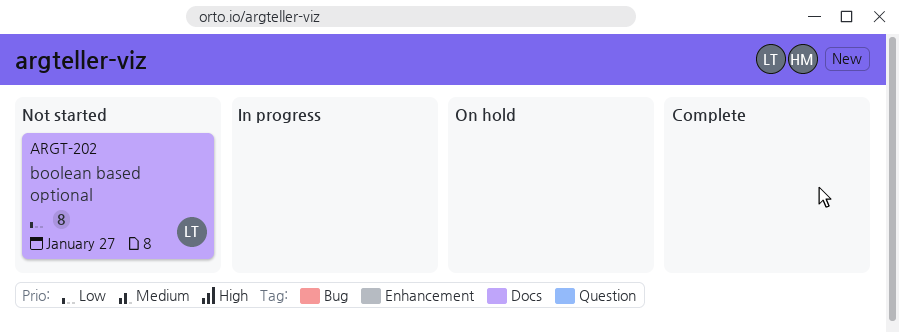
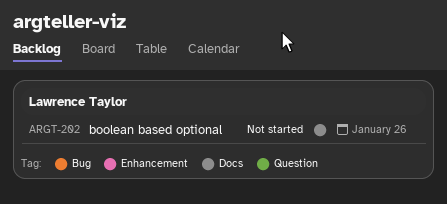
ARGT-202, due: Jan 27 -> Jan 26

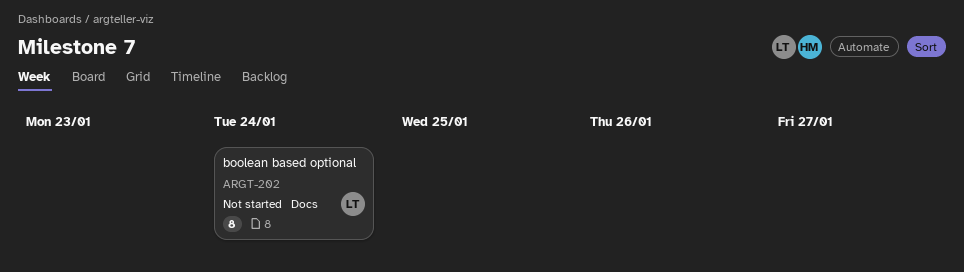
ARGT-202, due: Jan 26 -> Jan 24

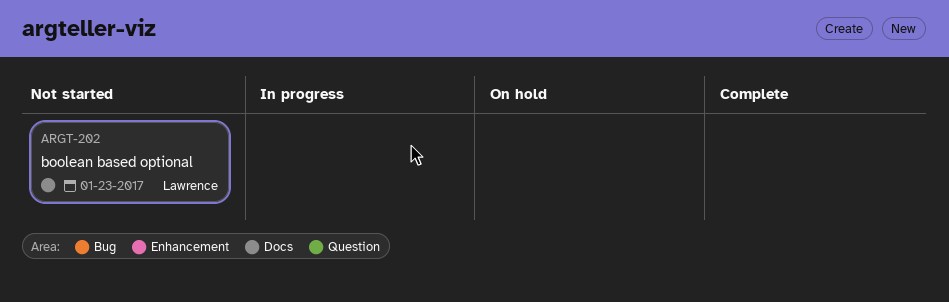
ARGT-202, due: Jan 24 -> Jan 23

